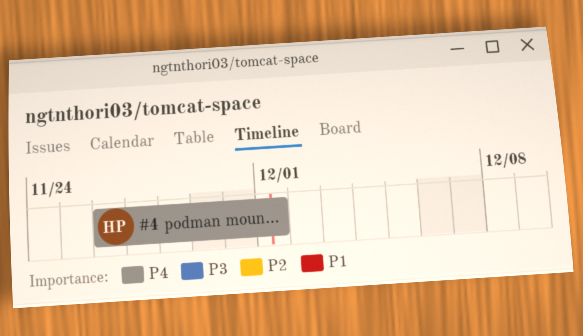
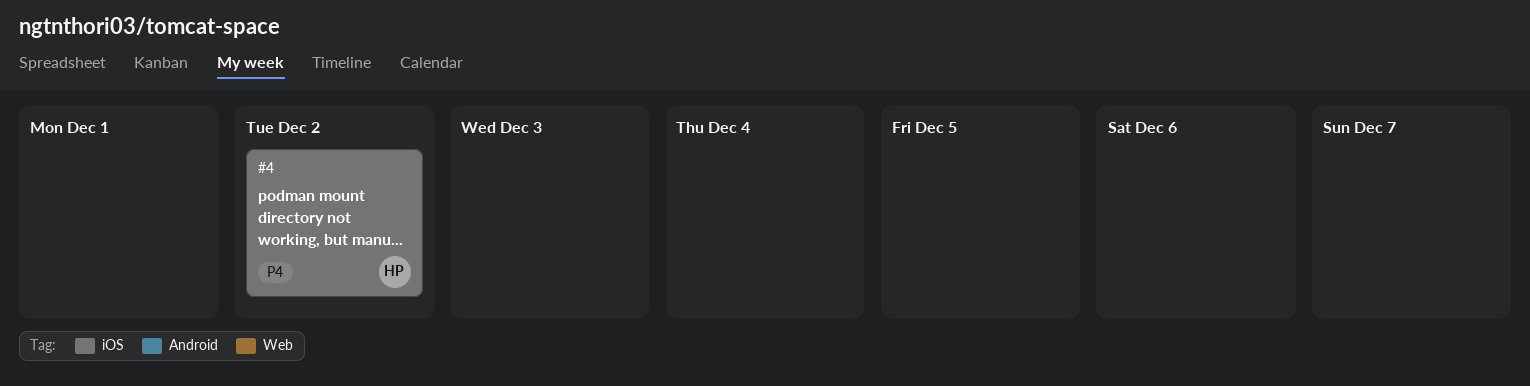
#4, due: Dec 1 -> Dec 2

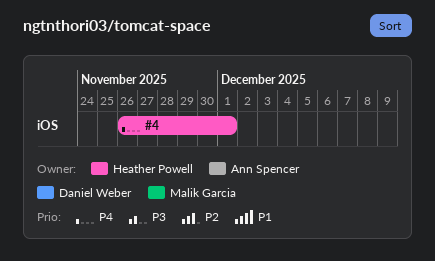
#4, due: Dec 2 -> Dec 1

